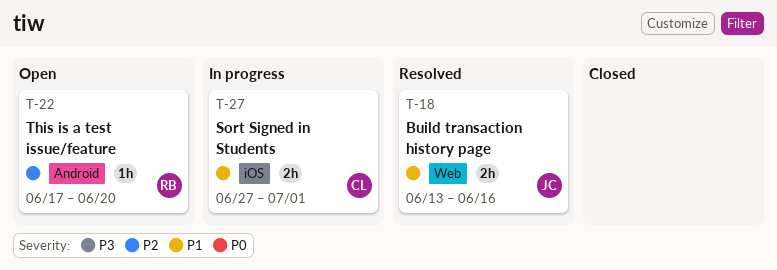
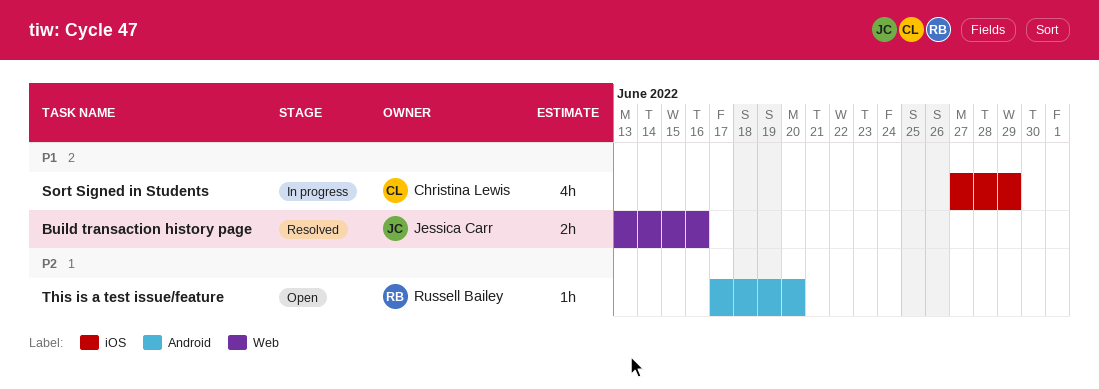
Sort Signed in Students, estimate: 2h -> 4h
Sort Signed in Students, due: Jul 1 -> Jun 29

